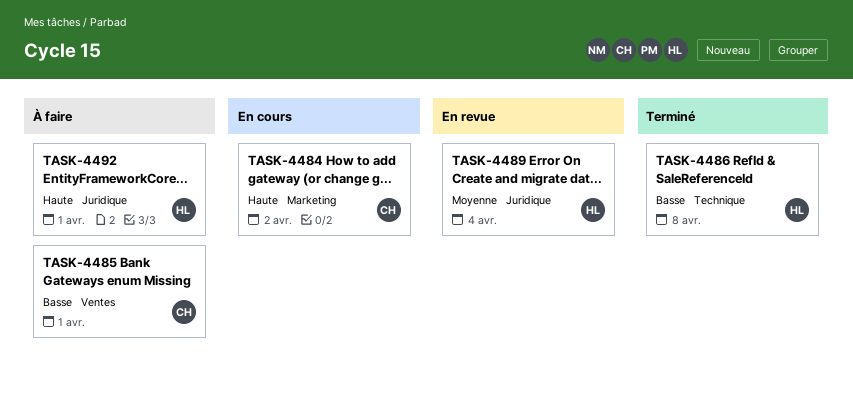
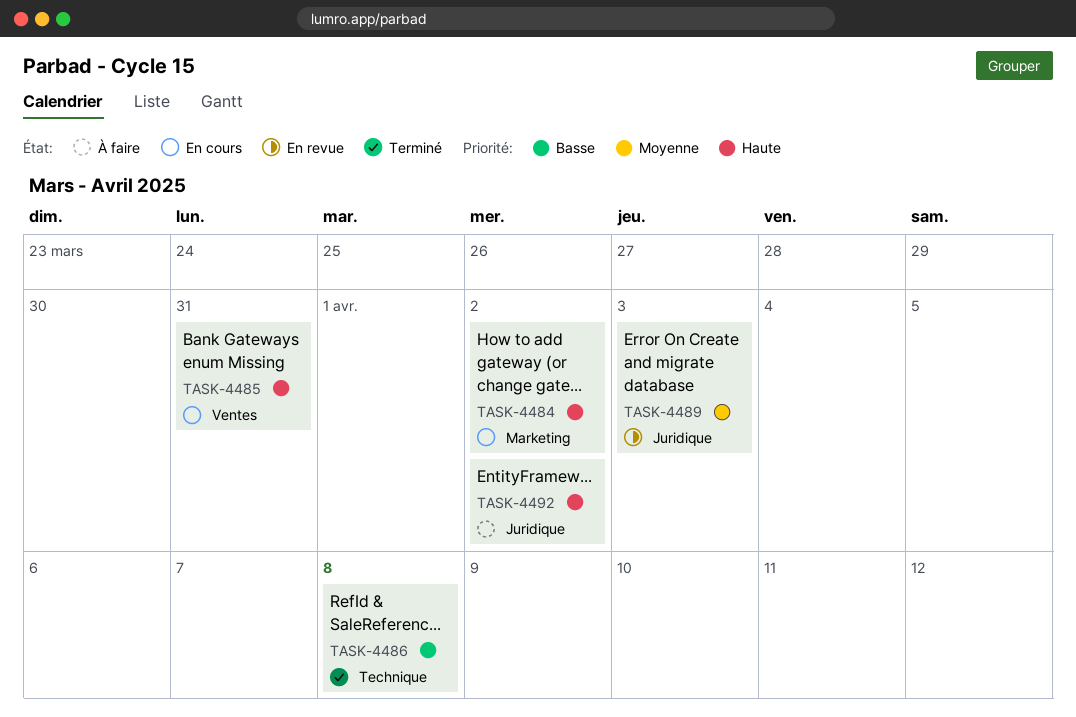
TASK-4485, status: À faire -> En cours
TASK-4485, priority: Basse -> Haute
TASK-4485, due: Apr 1 -> Mar 31
TASK-4489, due: Apr 4 -> Apr 3
TASK-4492, due: Apr 1 -> Apr 2

